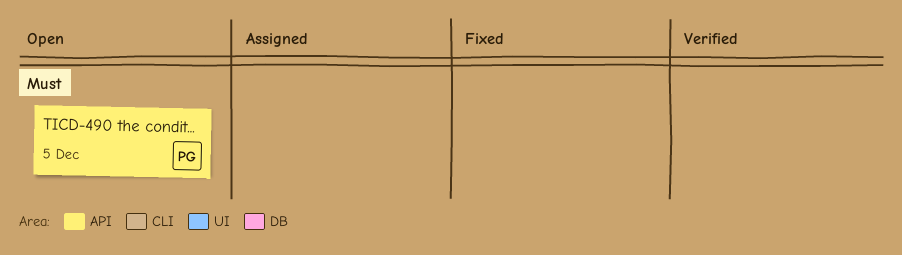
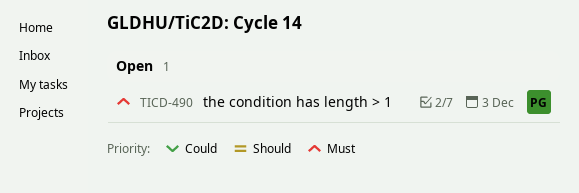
TICD-490, due: Dec 5 -> Dec 3

